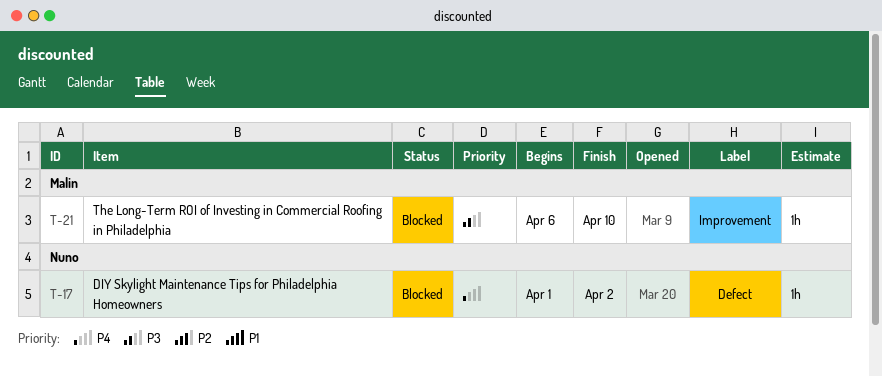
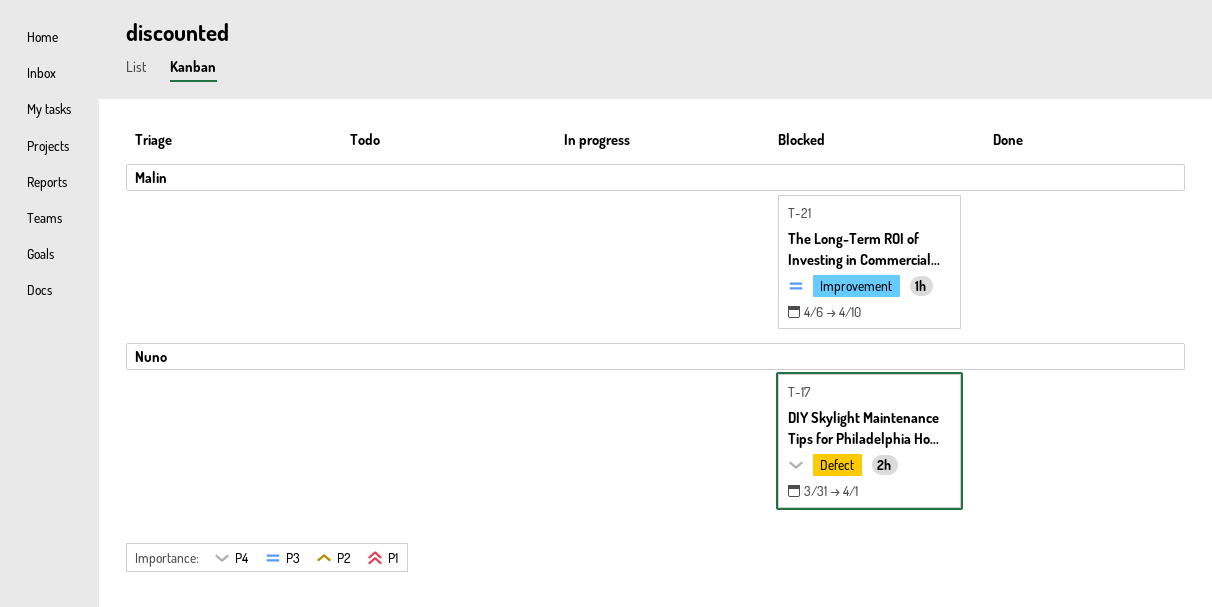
T-17, estimate: 1h -> 2h
T-17, start: Apr 1 -> Mar 31
T-17, due: Apr 2 -> Apr 1

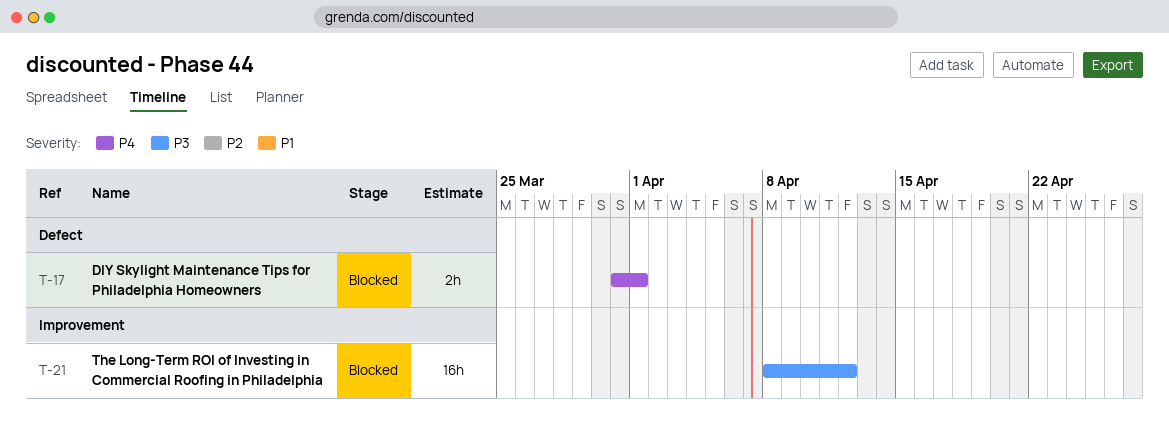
T-21, estimate: 1h -> 16h
T-21, start: Apr 6 -> Apr 8
T-21, due: Apr 10 -> Apr 12

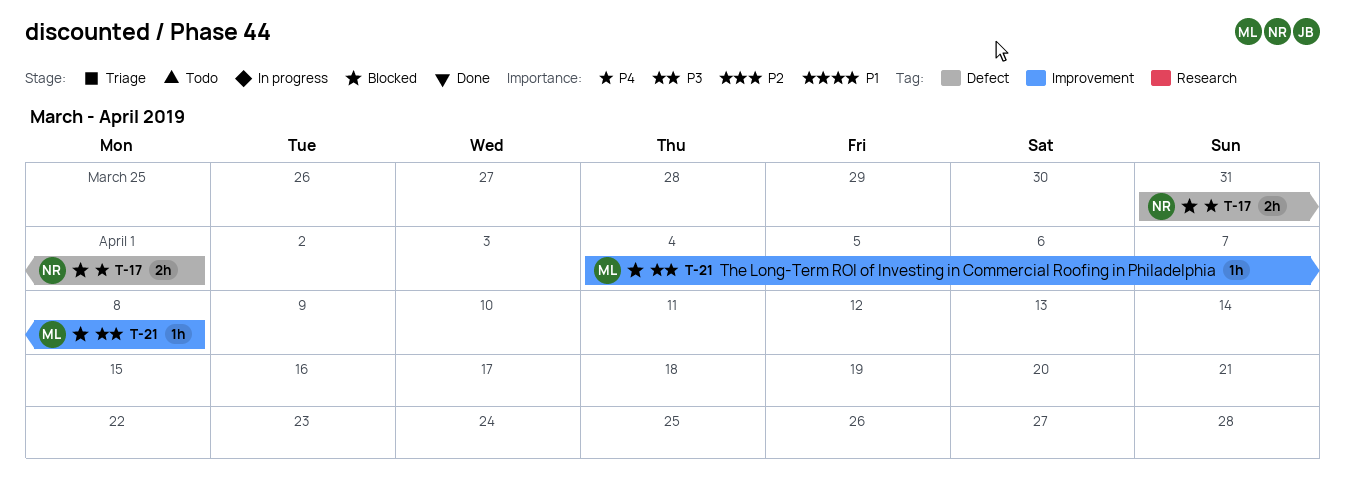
T-21, estimate: 16h -> 1h
T-21, start: Apr 8 -> Apr 4
T-21, due: Apr 12 -> Apr 8

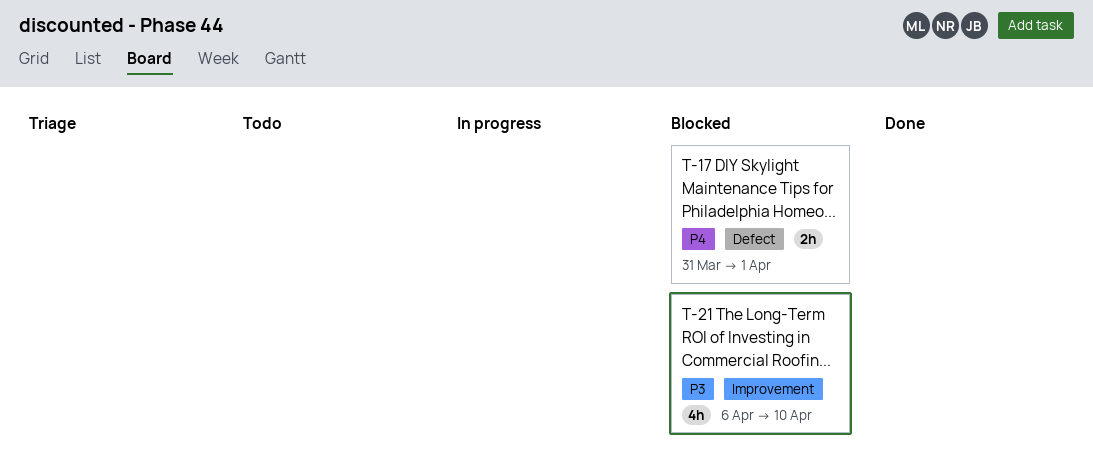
T-21, estimate: 1h -> 4h
T-21, start: Apr 4 -> Apr 6
T-21, due: Apr 8 -> Apr 10

